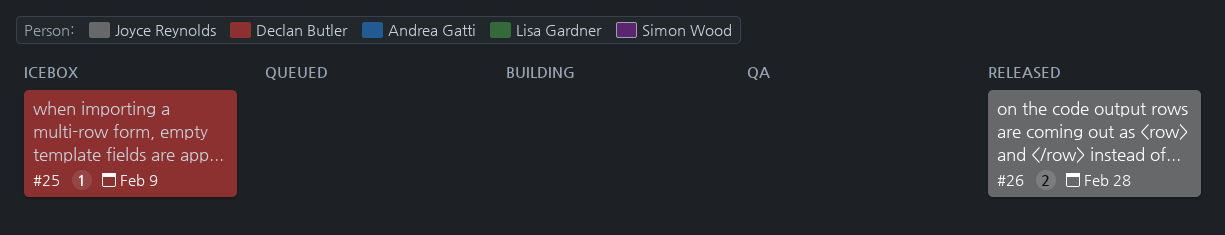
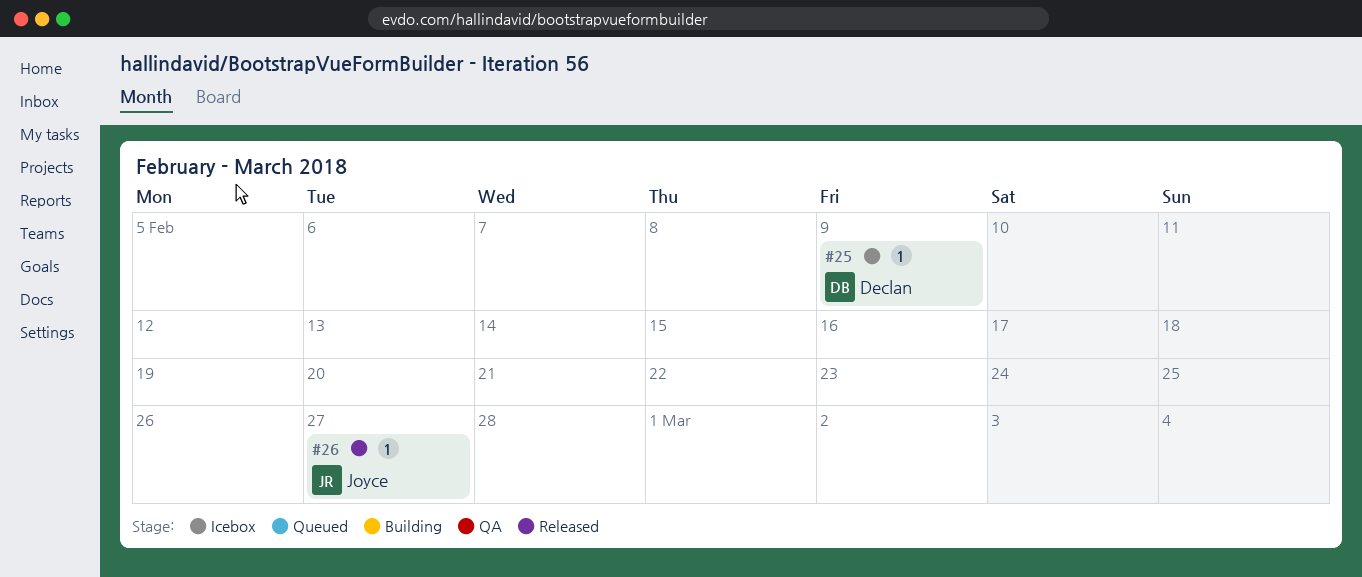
#26, estimate: 2 -> 1
#26, due: Feb 28 -> Feb 27

